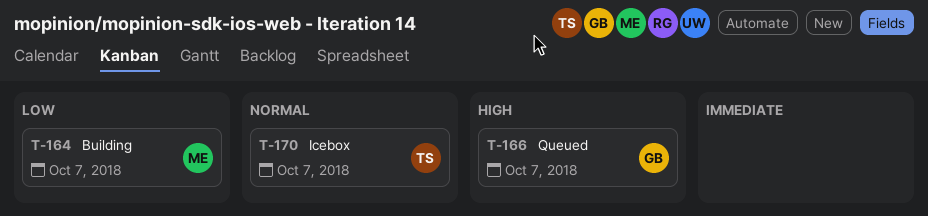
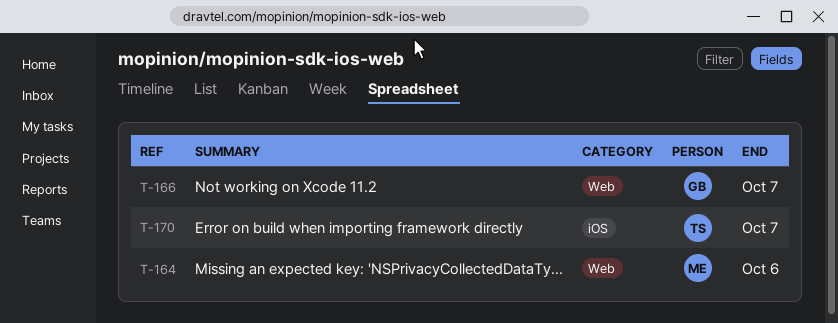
T-164, due: Oct 7 -> Oct 6

